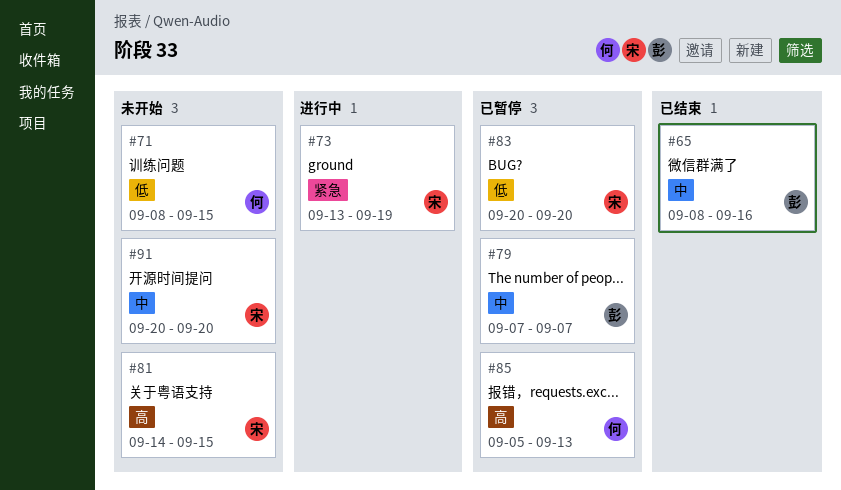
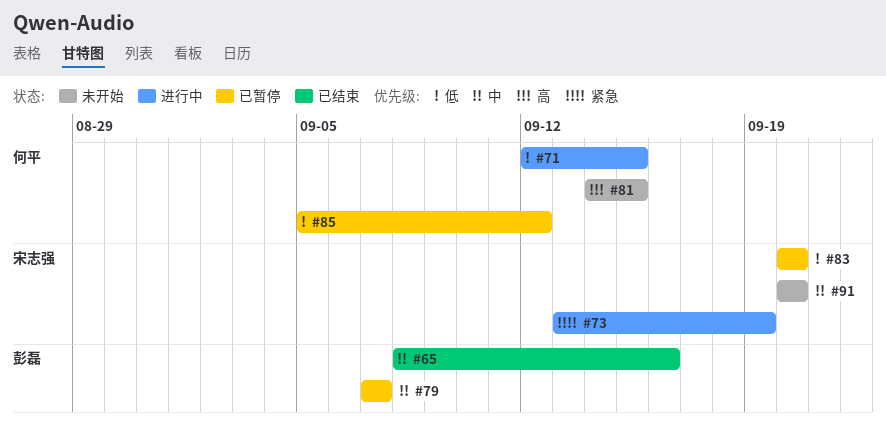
#71, status: 未开始 -> 进行中
#71, start: Sep 8 -> Sep 12
#81, owner: 宋志强 -> 何平
#85, priority: 高 -> 低
#85, due: Sep 13 -> Sep 12

